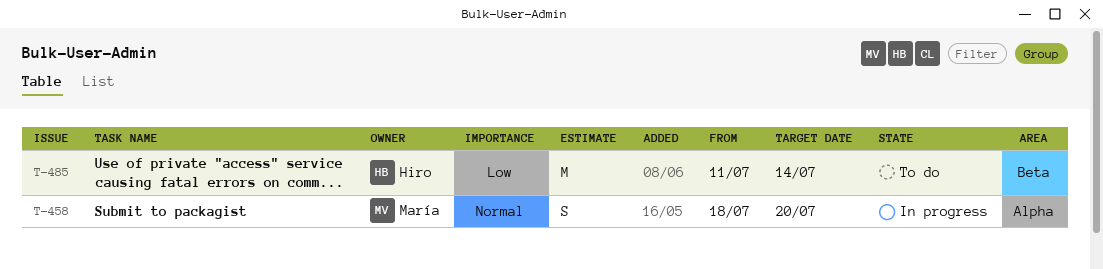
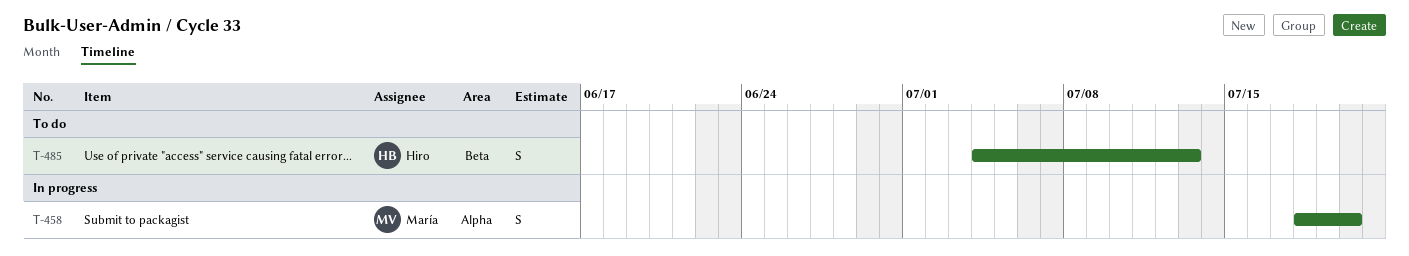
T-485, estimate: M -> S
T-485, start: Jul 11 -> Jul 4
T-485, due: Jul 14 -> Jul 13

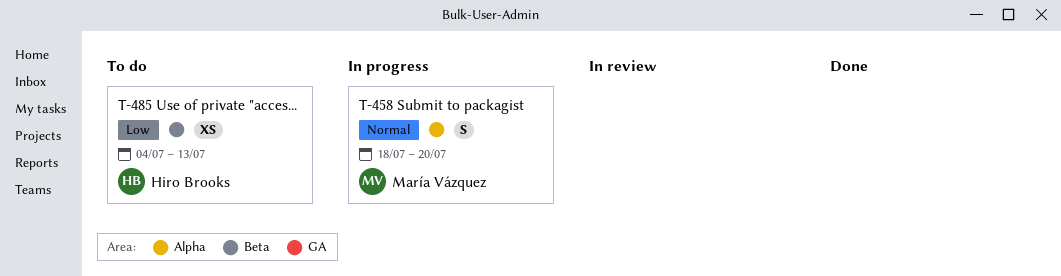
T-485, estimate: S -> XS

